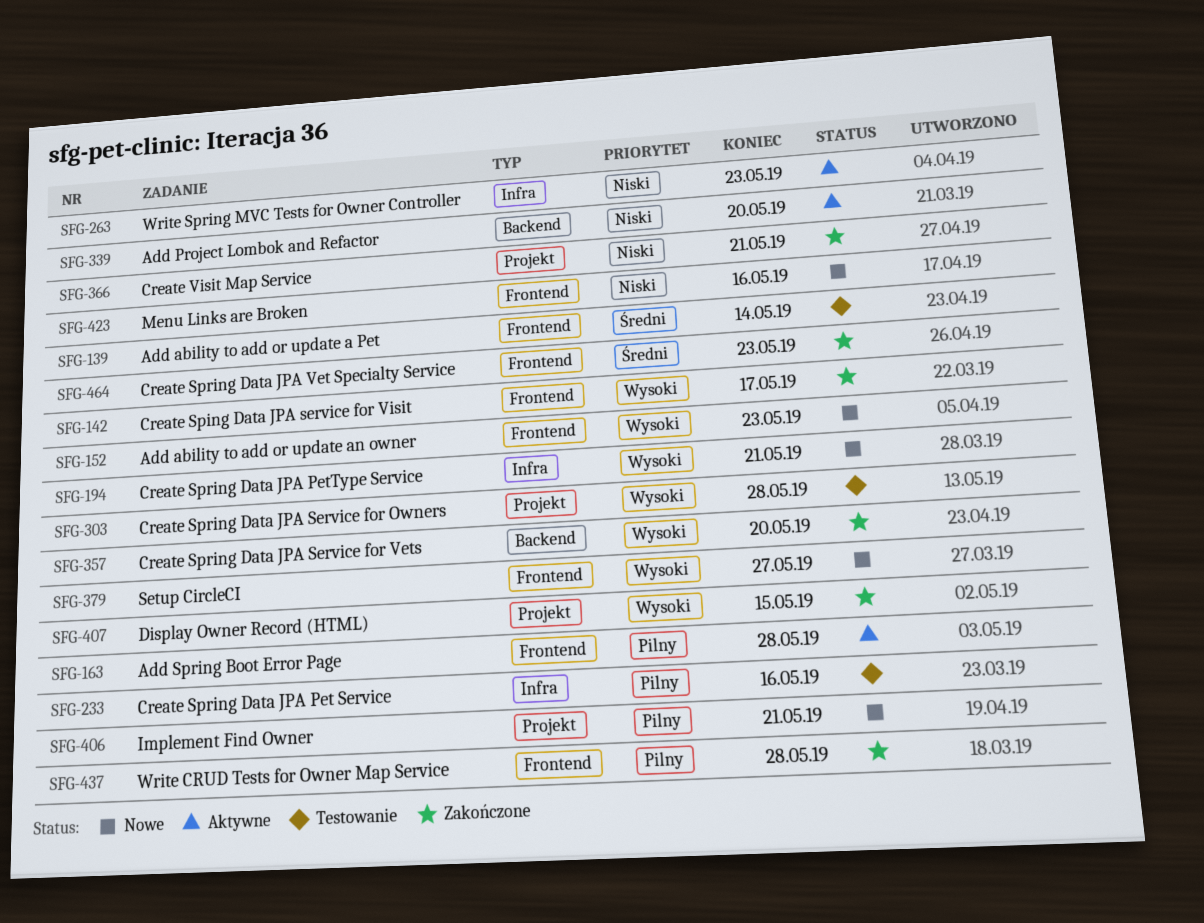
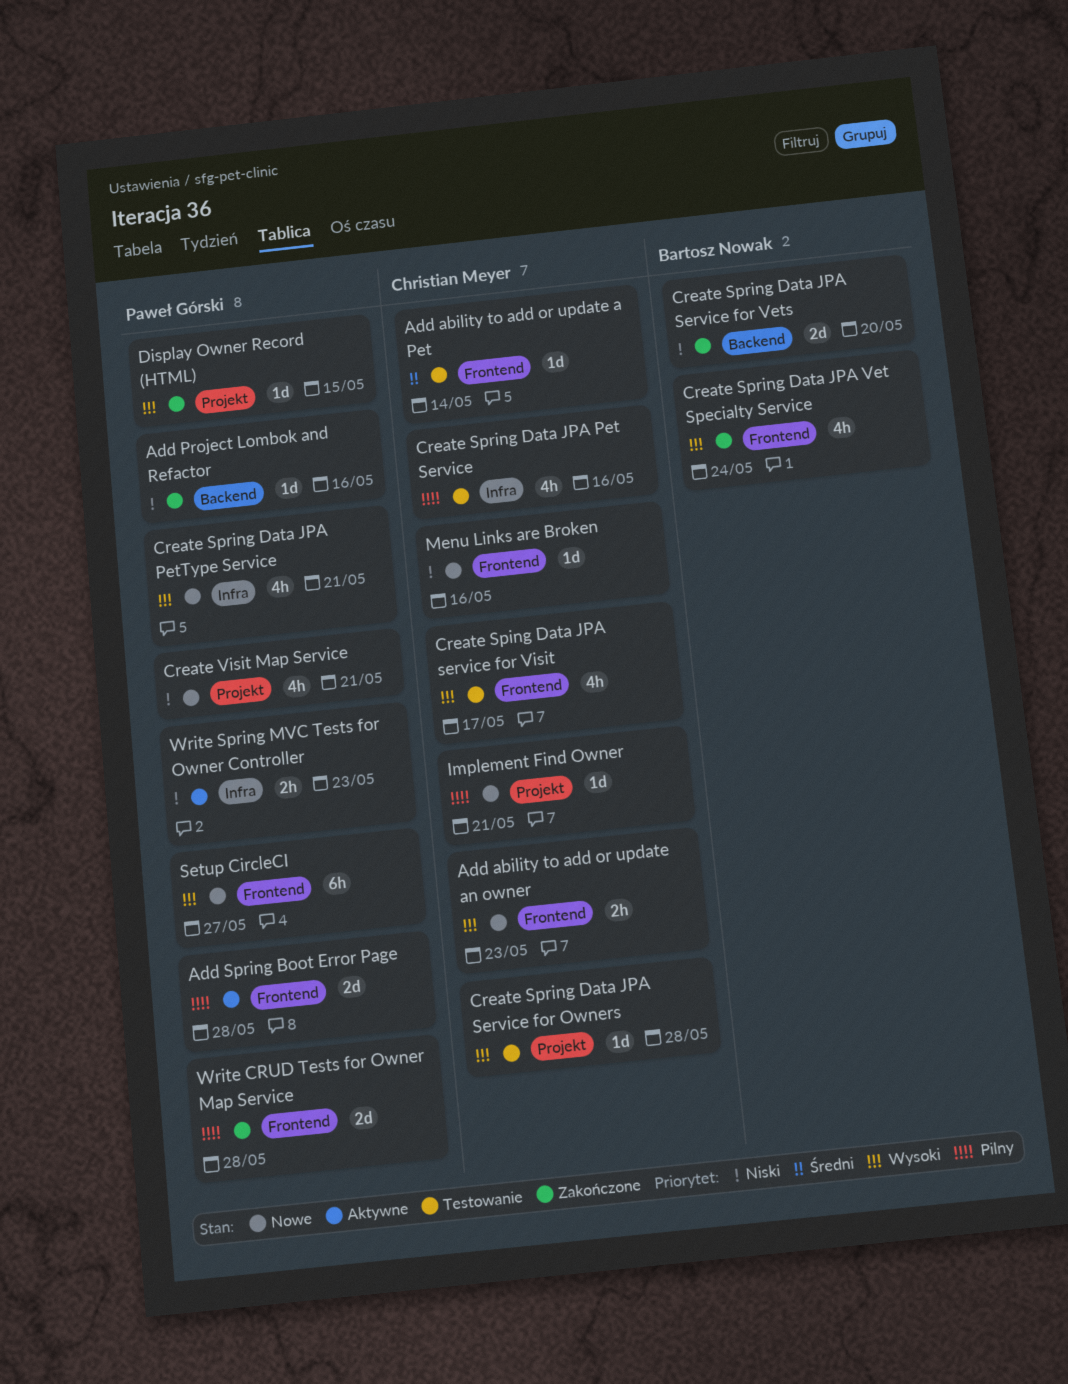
Add Project Lombok and Refactor, status: Aktywne -> Zakończone
Add Project Lombok and Refactor, due: May 20 -> May 16
Create Sping Data JPA service for Visit, status: Zakończone -> Testowanie
Create Spring Data JPA Service for Vets, priority: Wysoki -> Niski
Create Spring Data JPA Vet Specialty Service, priority: Średni -> Wysoki
Create Spring Data JPA Vet Specialty Service, due: May 23 -> May 24
Create Visit Map Service, status: Zakończone -> Nowe

